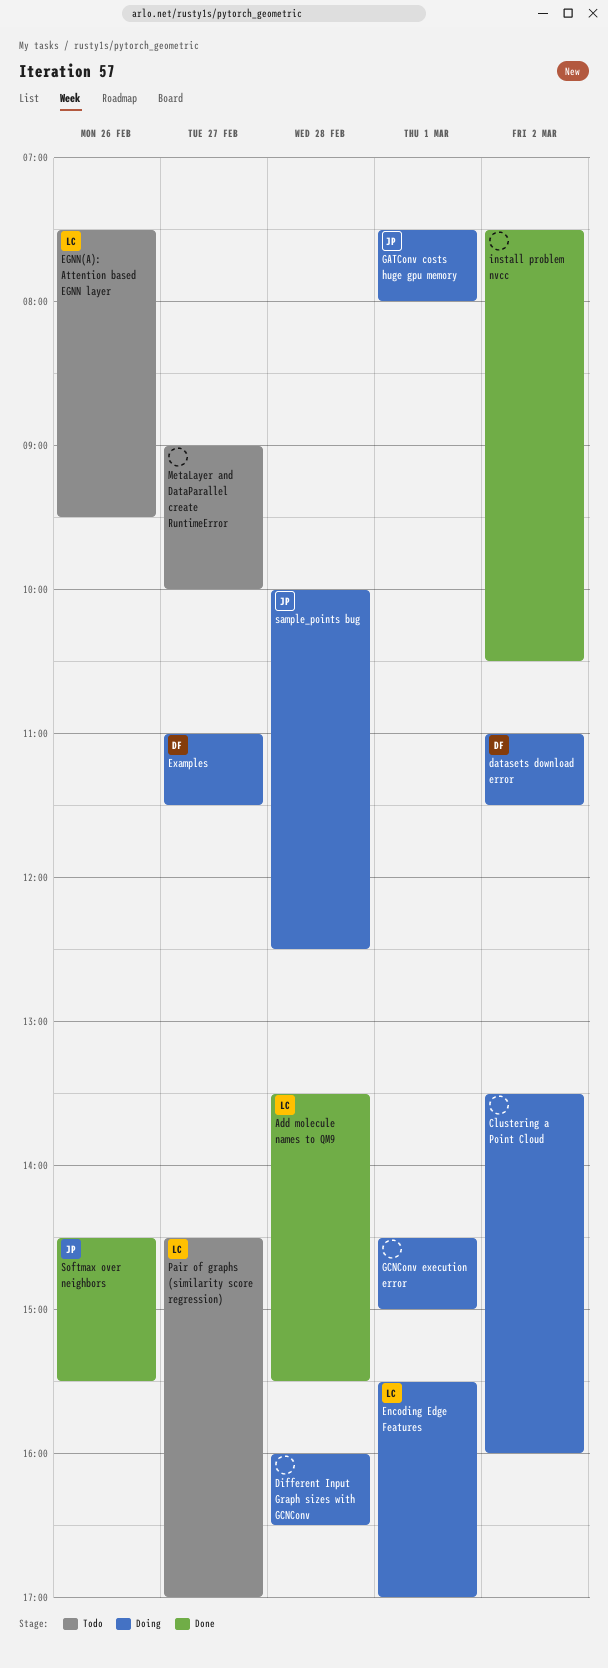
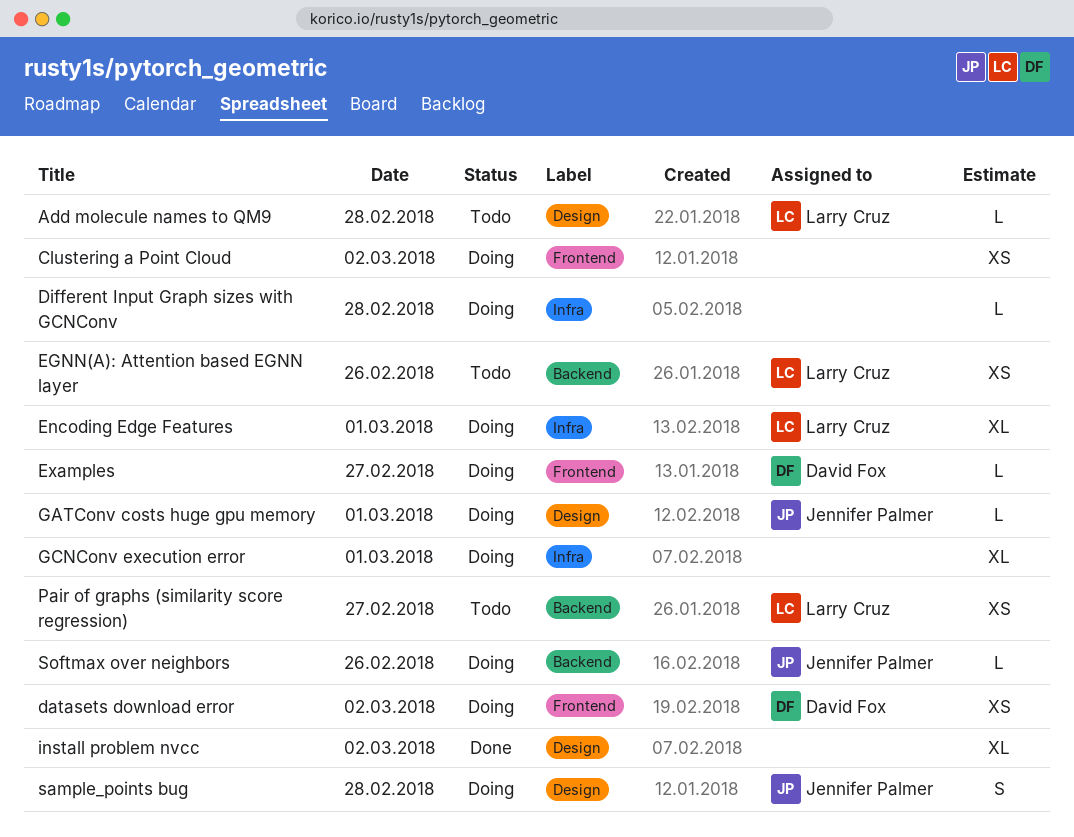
Add molecule names to QM9, status: Done -> Todo
MetaLayer and DataParallel create RuntimeError: present -> none
Softmax over neighbors, status: Done -> Doing

